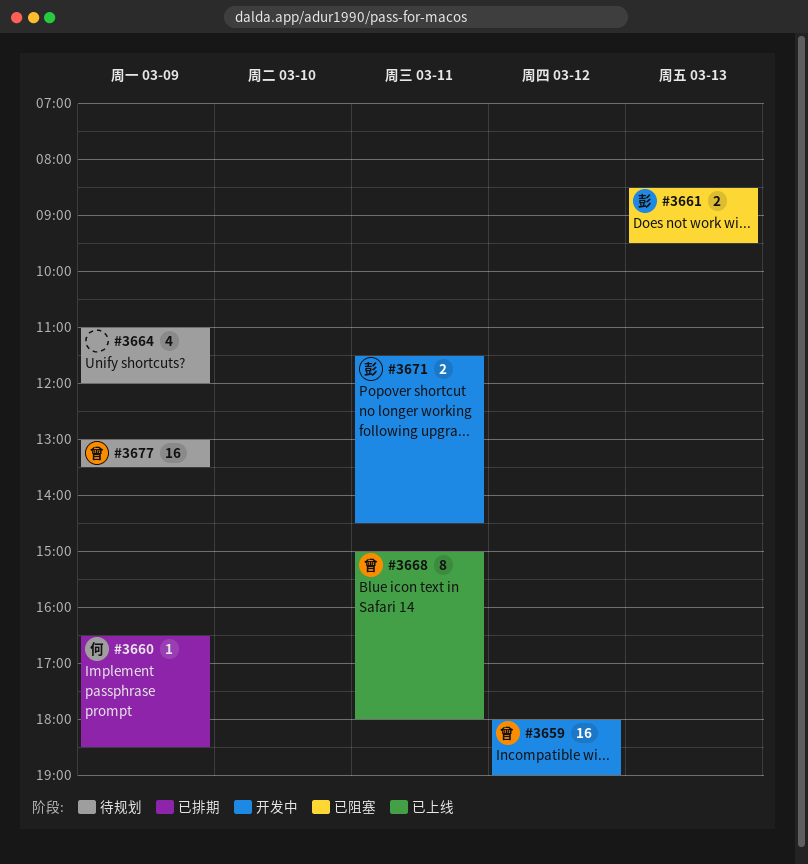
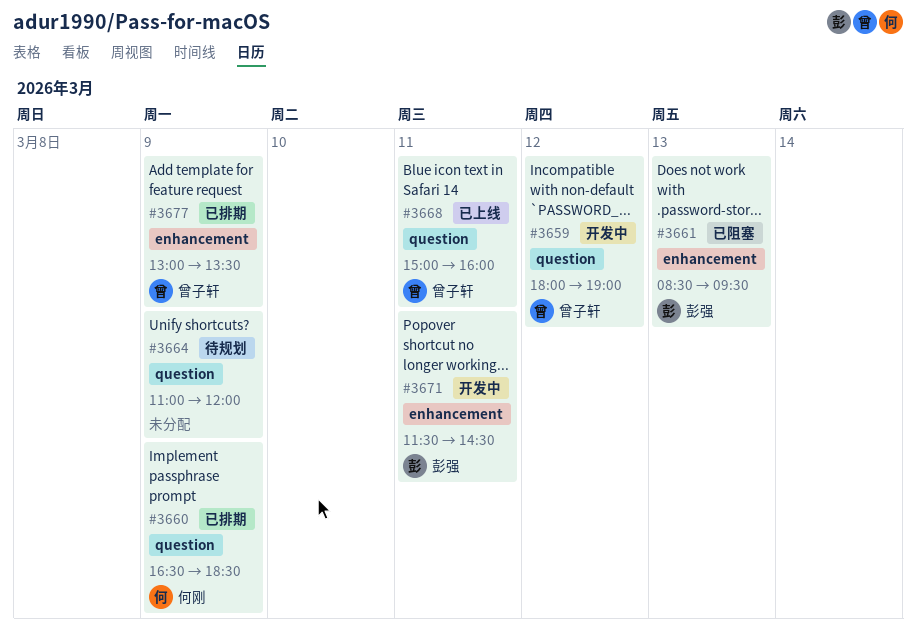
#3668, ends: 18:00 -> 16:00
#3677, status: 待规划 -> 已排期

